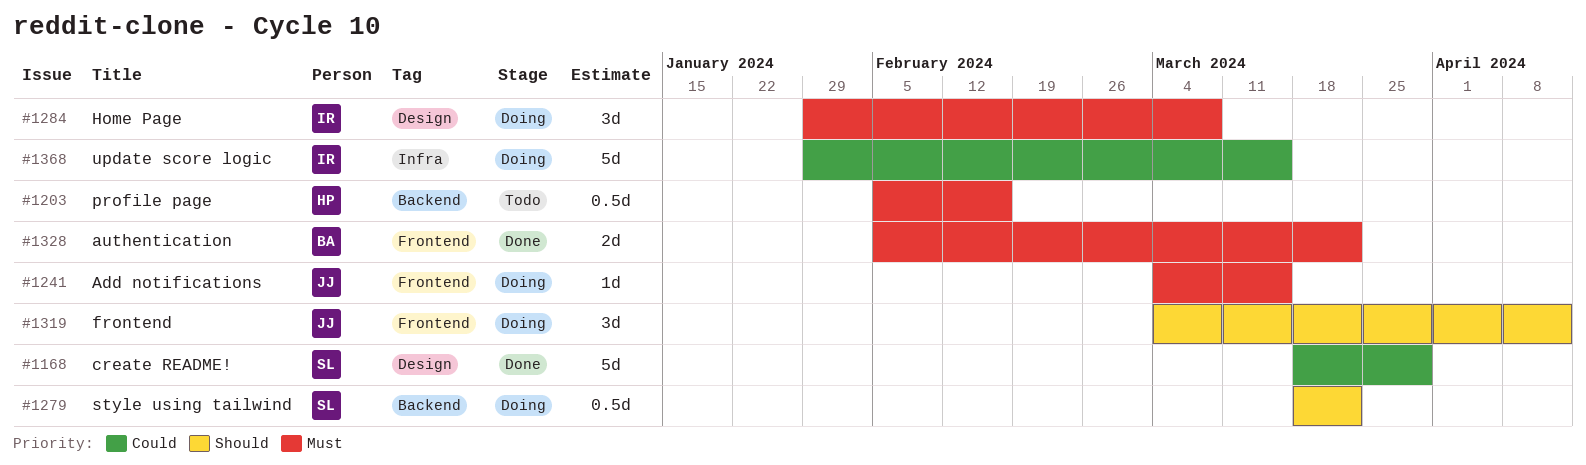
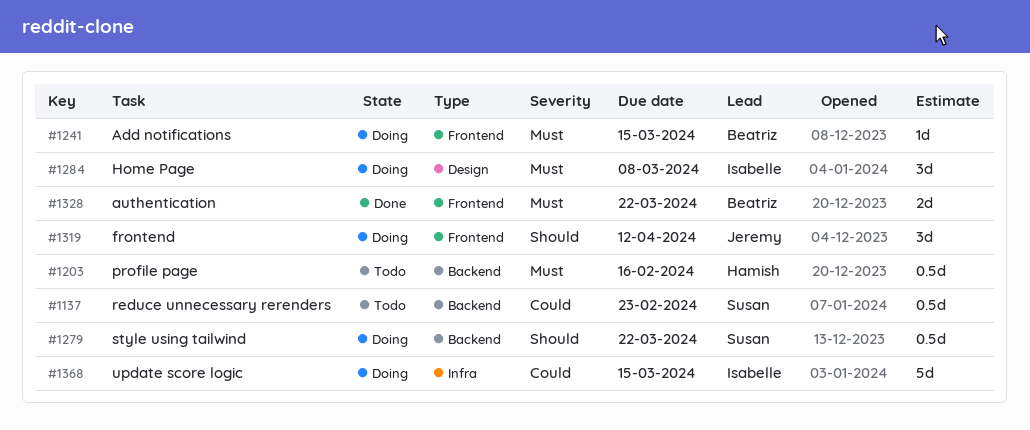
#1137: none -> present
#1168: present -> none
#1241, owner: Jeremy -> Beatriz

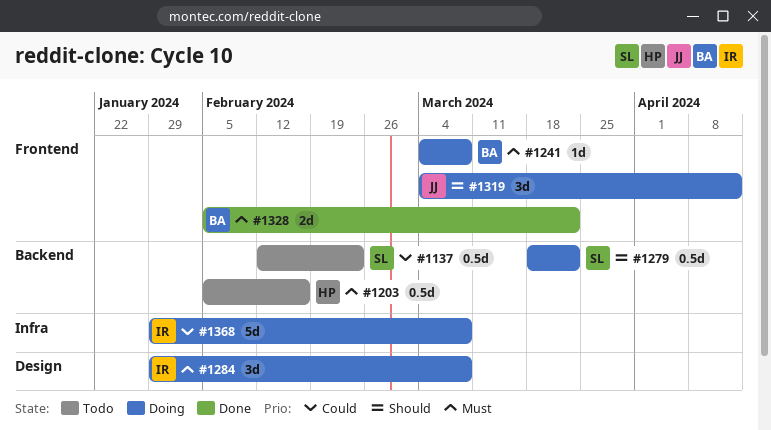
#1241, due: Mar 15 -> Mar 8
#1368, due: Mar 15 -> Mar 8

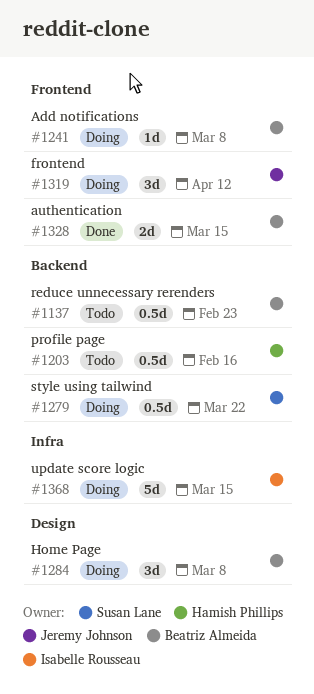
#1137, owner: Susan Lane -> Beatriz Almeida
#1284, owner: Isabelle Rousseau -> Beatriz Almeida
#1328, due: Mar 22 -> Mar 15
#1368, due: Mar 8 -> Mar 15

